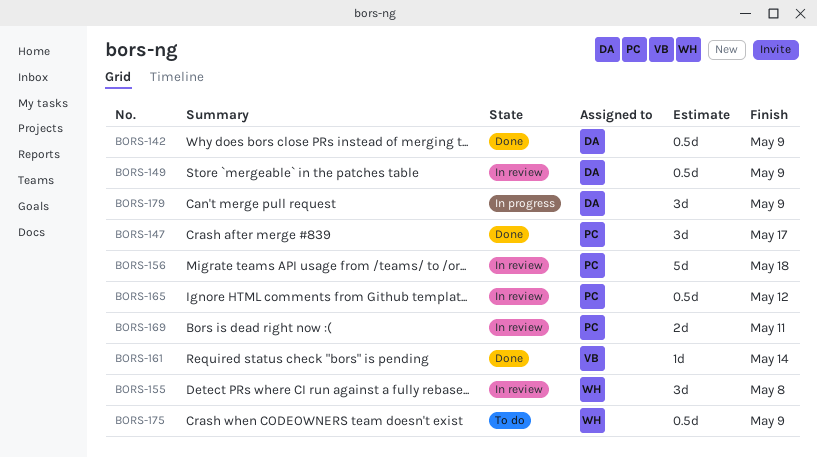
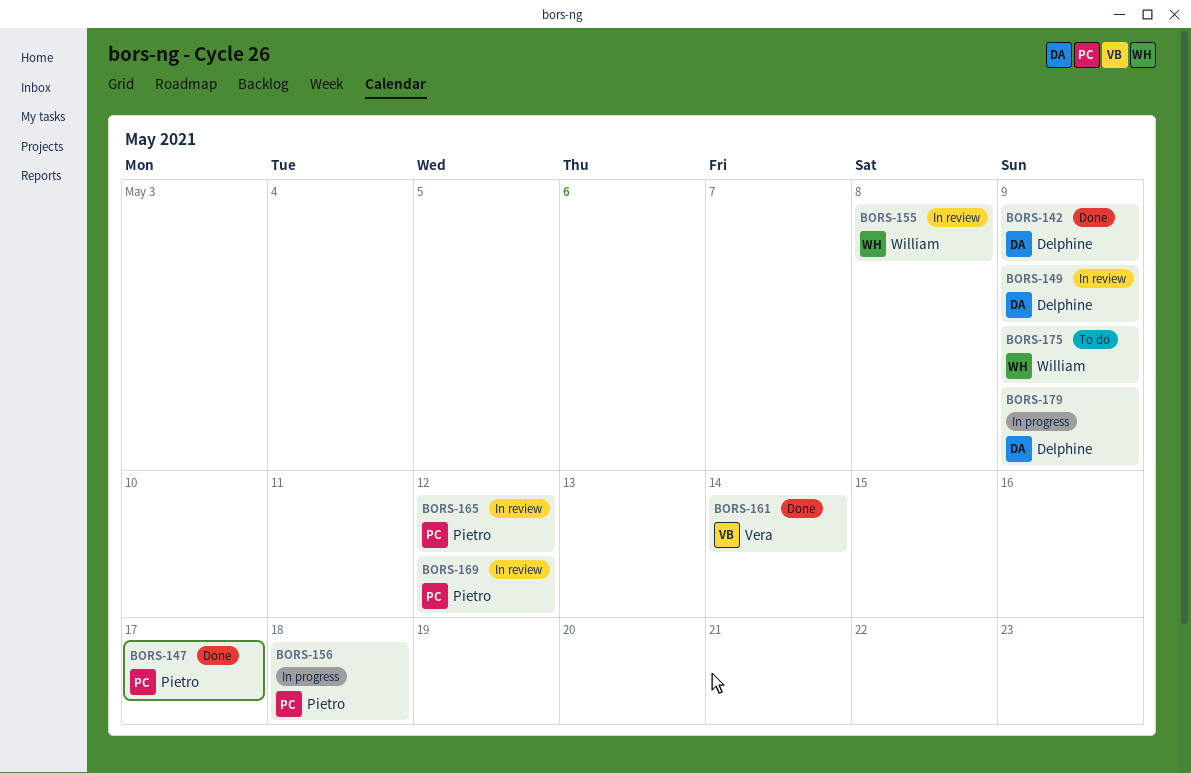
BORS-156, status: In review -> In progress
BORS-169, due: May 11 -> May 12

